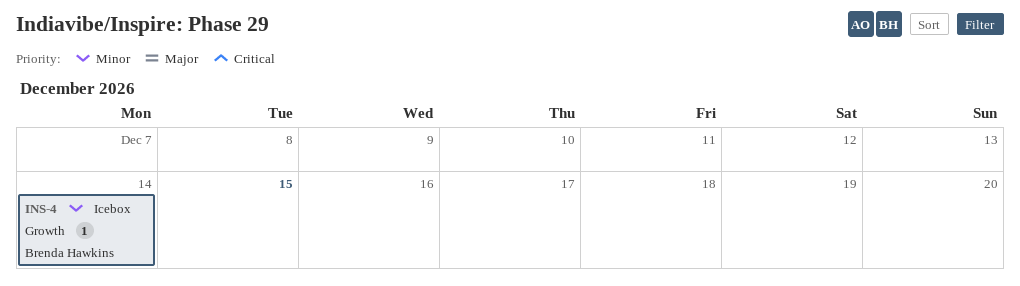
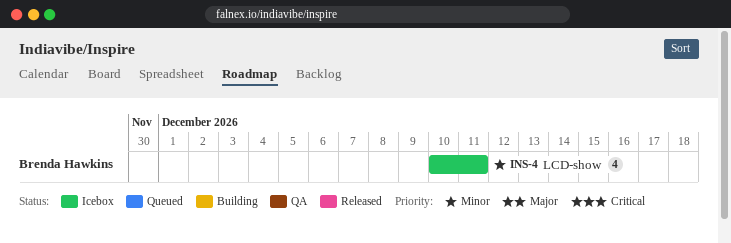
INS-4, estimate: 1 -> 4
INS-4, due: Dec 14 -> Dec 11

